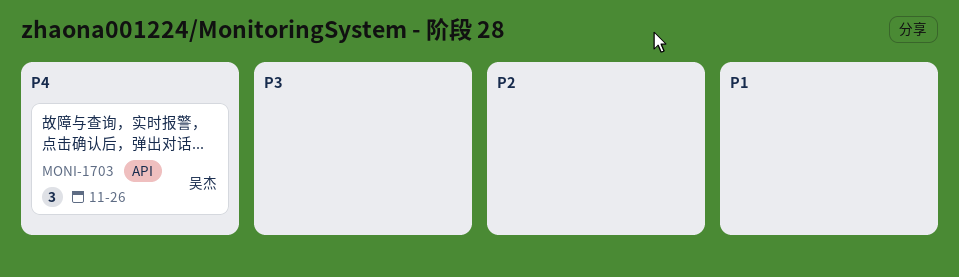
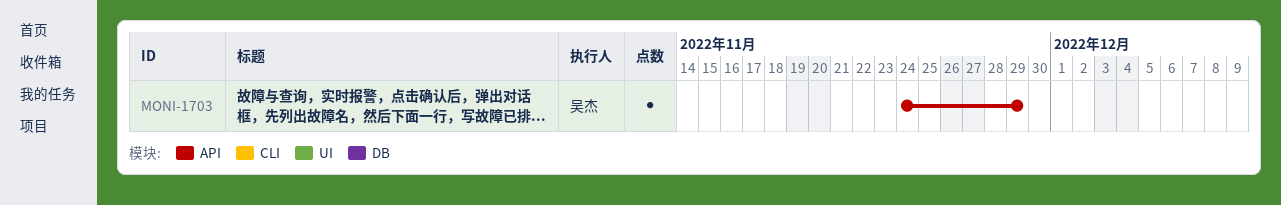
MONI-1703, estimate: 3 -> 1
MONI-1703, due: Nov 26 -> Nov 29

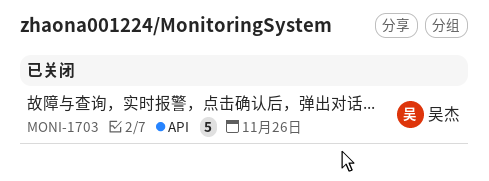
MONI-1703, estimate: 1 -> 5
MONI-1703, due: Nov 29 -> Nov 26

